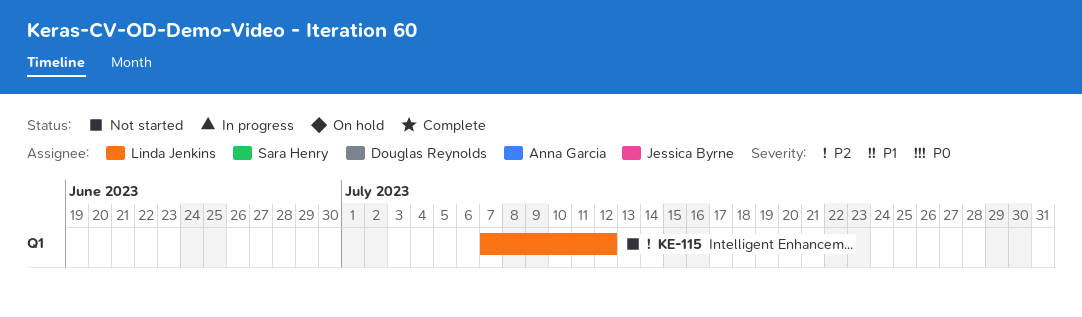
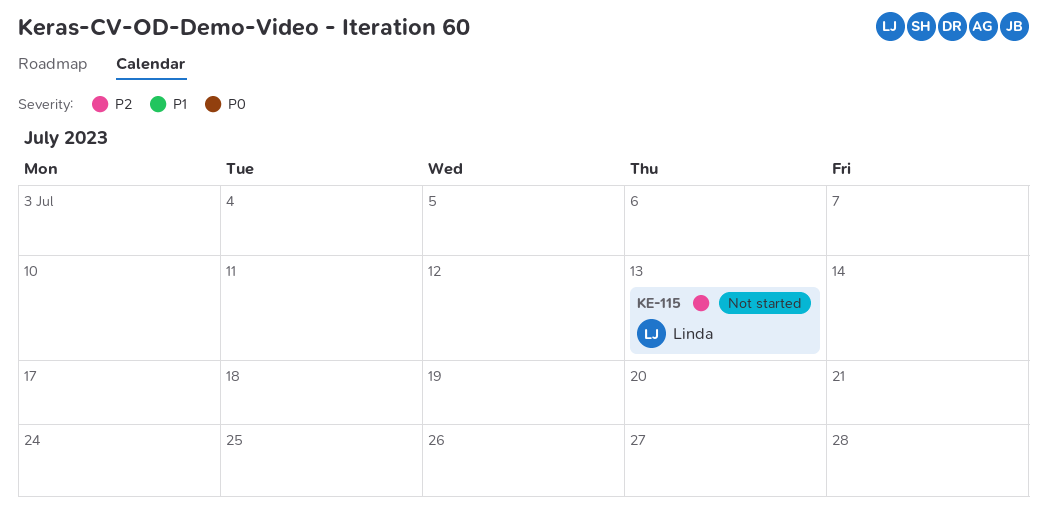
KE-115, due: Jul 12 -> Jul 13

